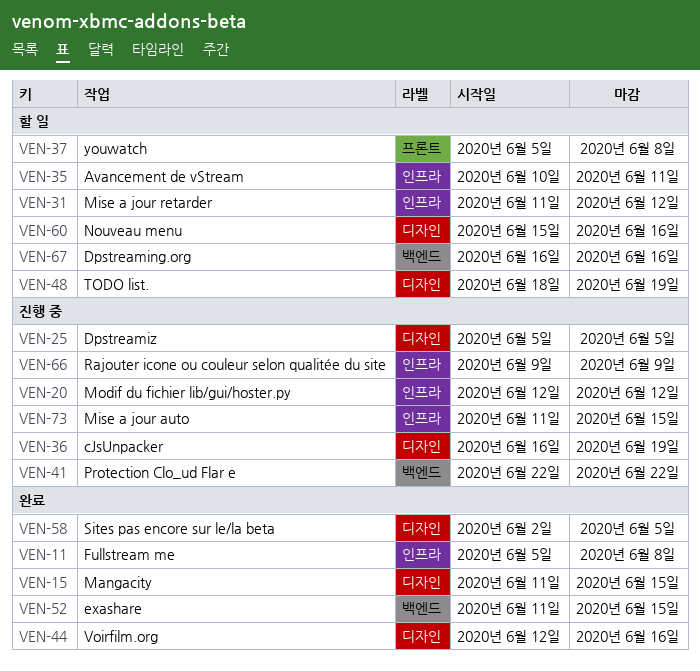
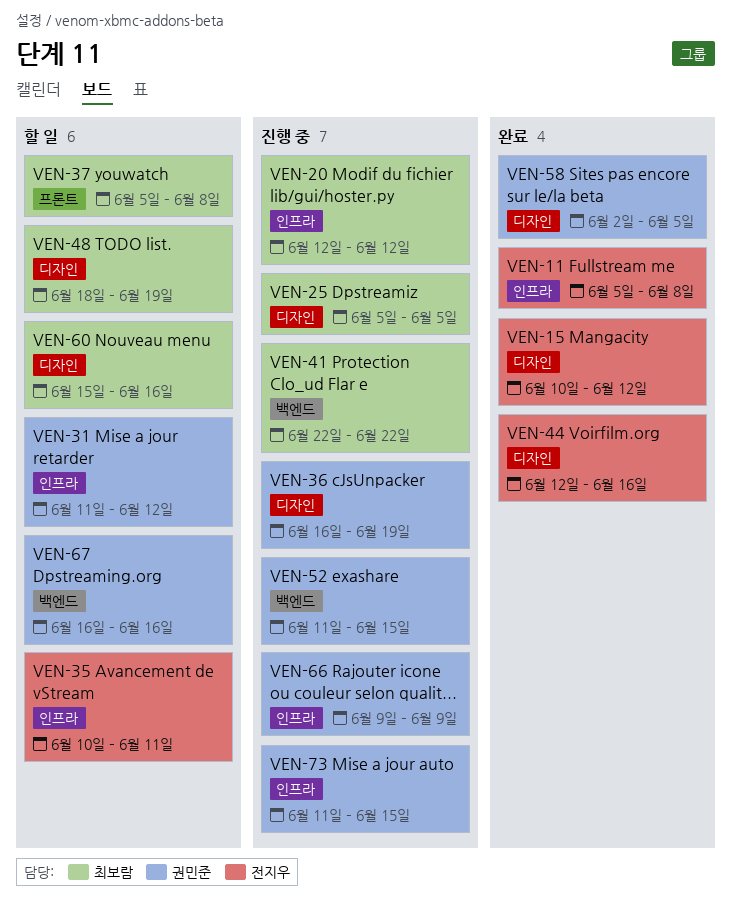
VEN-15, start: Jun 11 -> Jun 10
VEN-15, due: Jun 15 -> Jun 12
VEN-52, status: 완료 -> 진행 중

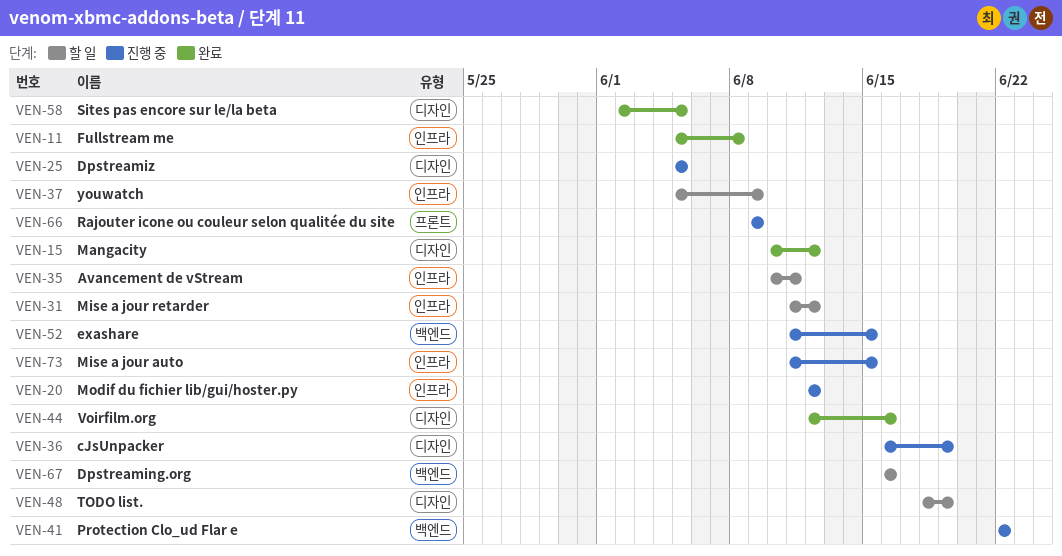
VEN-37, label: 프론트 -> 인프라
VEN-37, due: Jun 8 -> Jun 9
VEN-60: present -> none
VEN-66, label: 인프라 -> 프론트

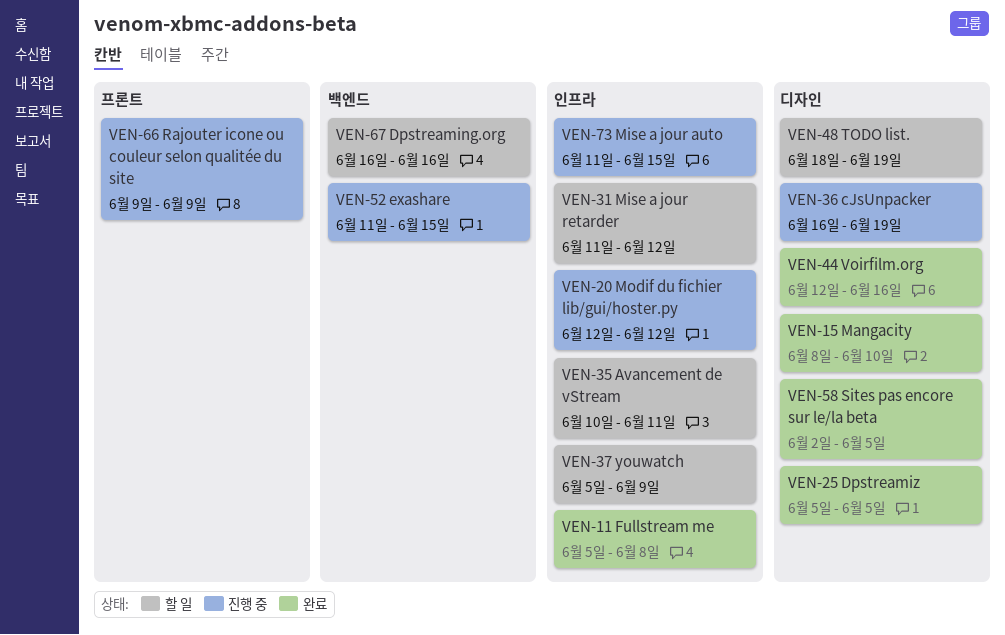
VEN-15, start: Jun 10 -> Jun 8
VEN-15, due: Jun 12 -> Jun 10
VEN-25, status: 진행 중 -> 완료
VEN-41: present -> none

